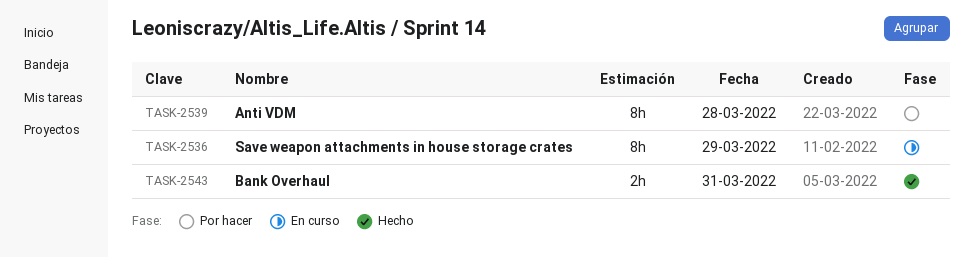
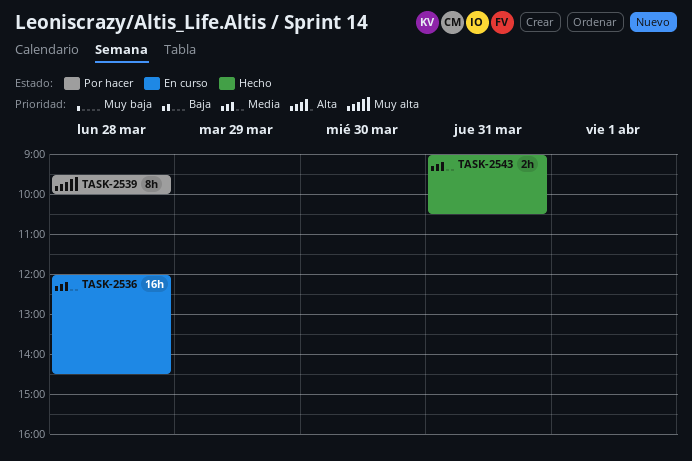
TASK-2536, estimate: 8h -> 16h
TASK-2536, day: Mar 29 -> Mar 28

